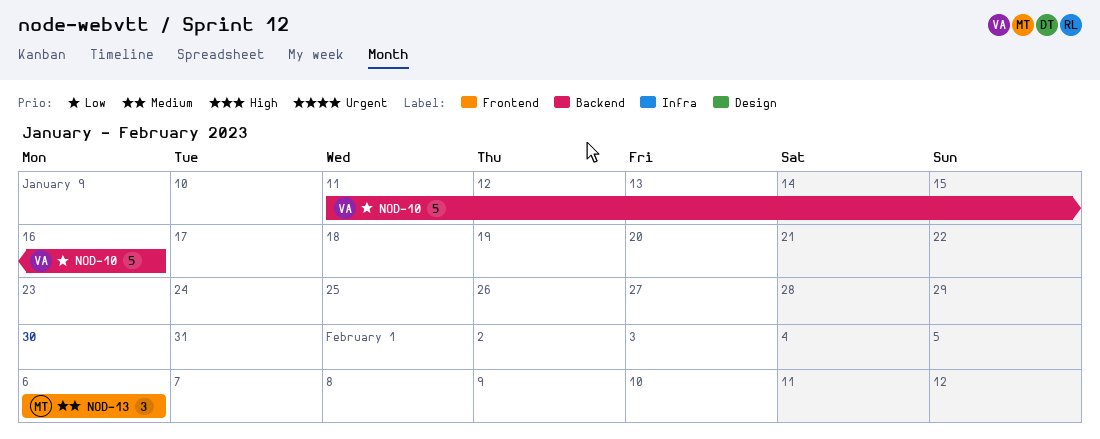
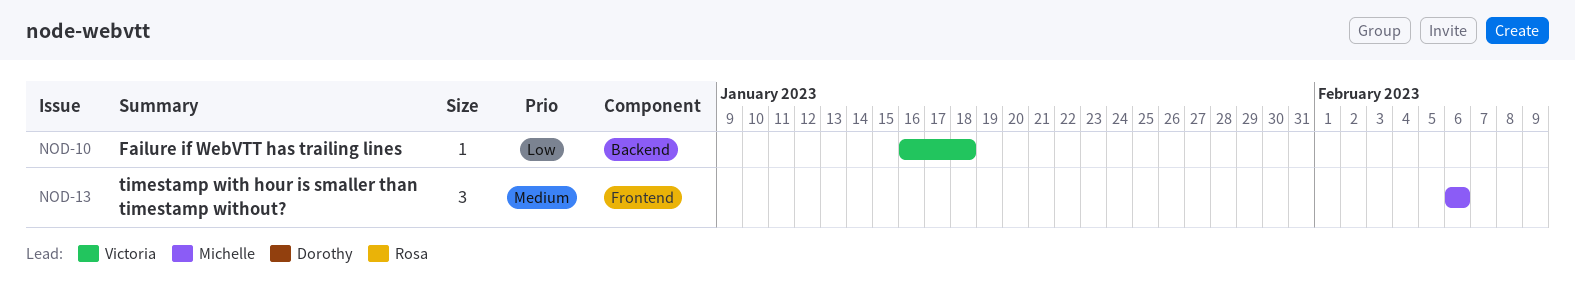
NOD-10, estimate: 5 -> 1
NOD-10, start: Jan 11 -> Jan 16
NOD-10, due: Jan 16 -> Jan 18

